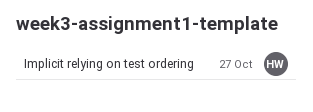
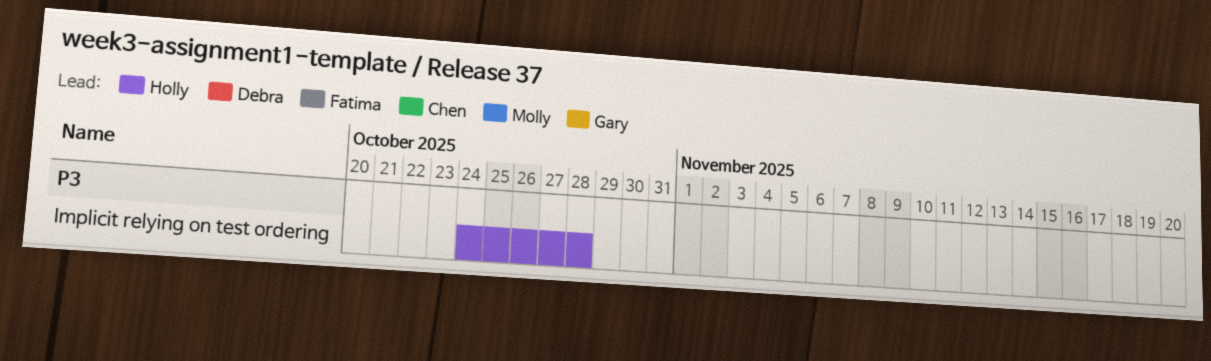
Implicit relying on test ordering, due: Oct 27 -> Oct 28

